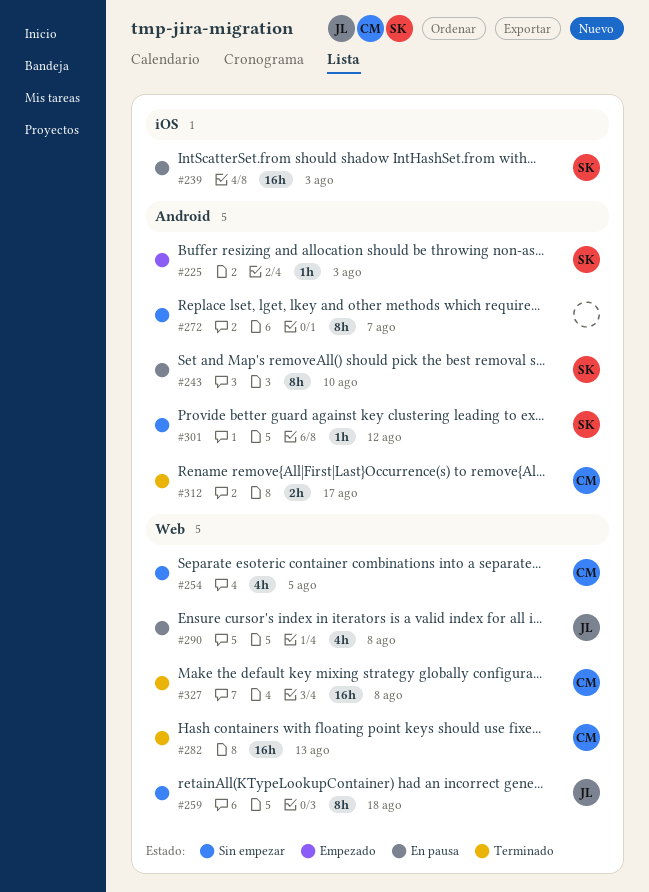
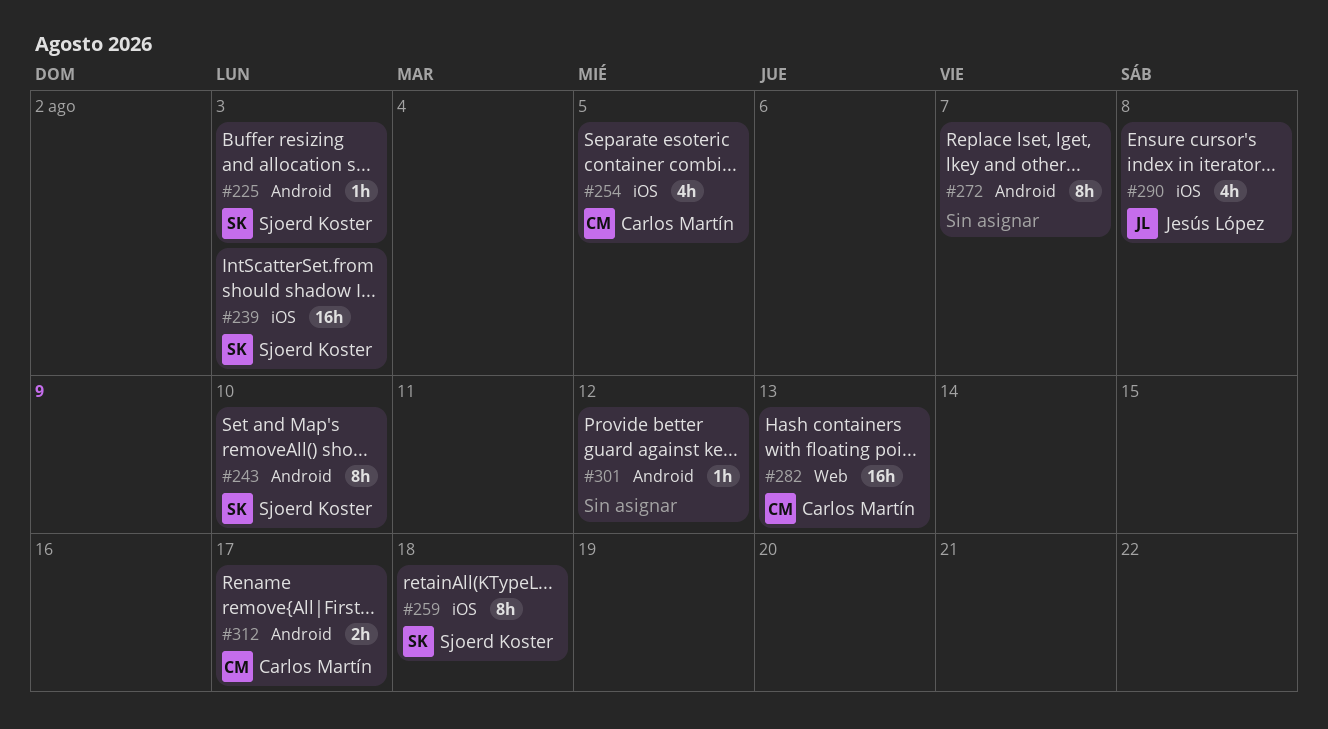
#254, label: Web -> iOS
#259, owner: Jesús López -> Sjoerd Koster
#259, label: Web -> iOS
#290, label: Web -> iOS
#301, owner: Sjoerd Koster -> none
#327: present -> none

